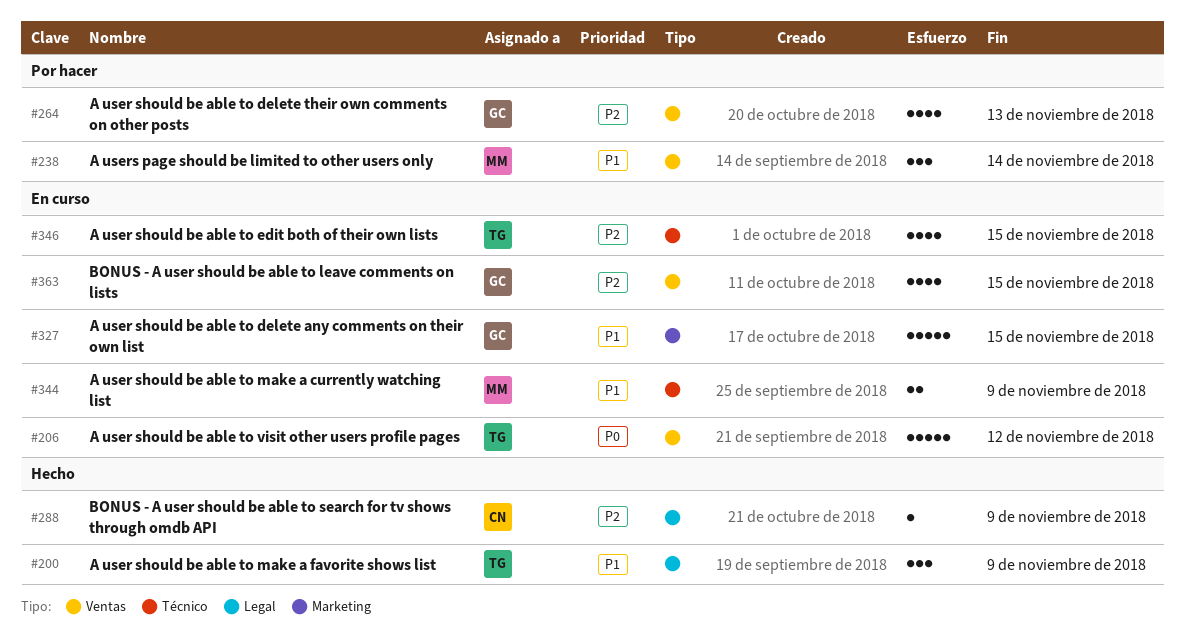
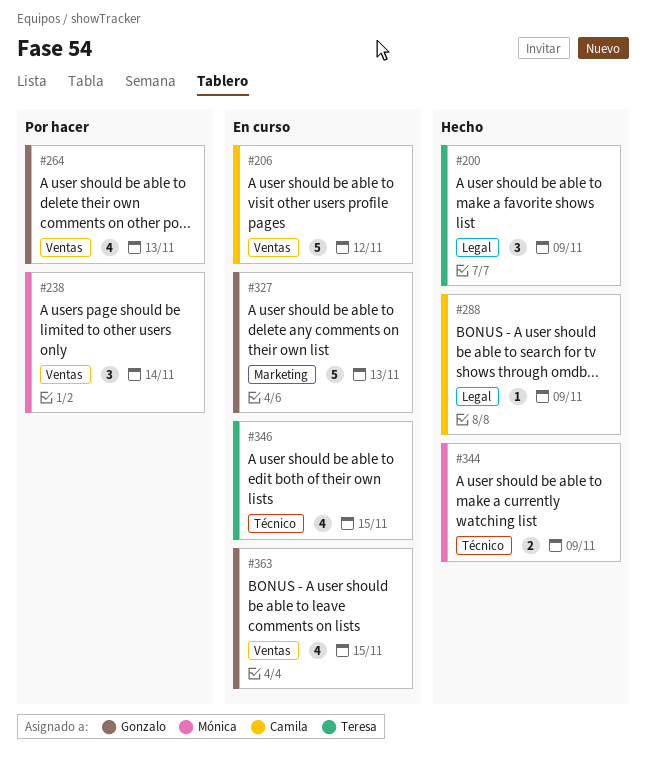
#206, owner: Teresa -> Camila
#327, due: Nov 15 -> Nov 13
#344, status: En curso -> Hecho

